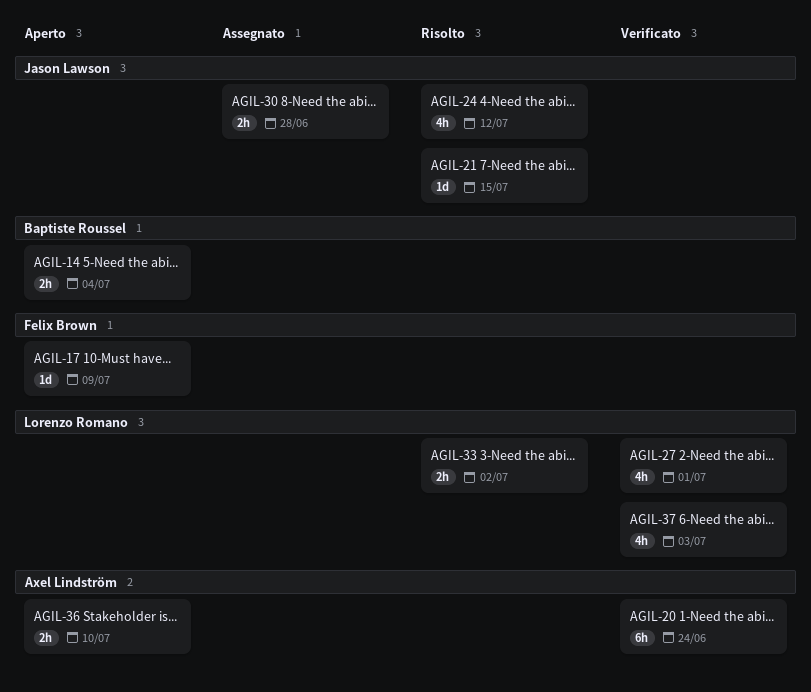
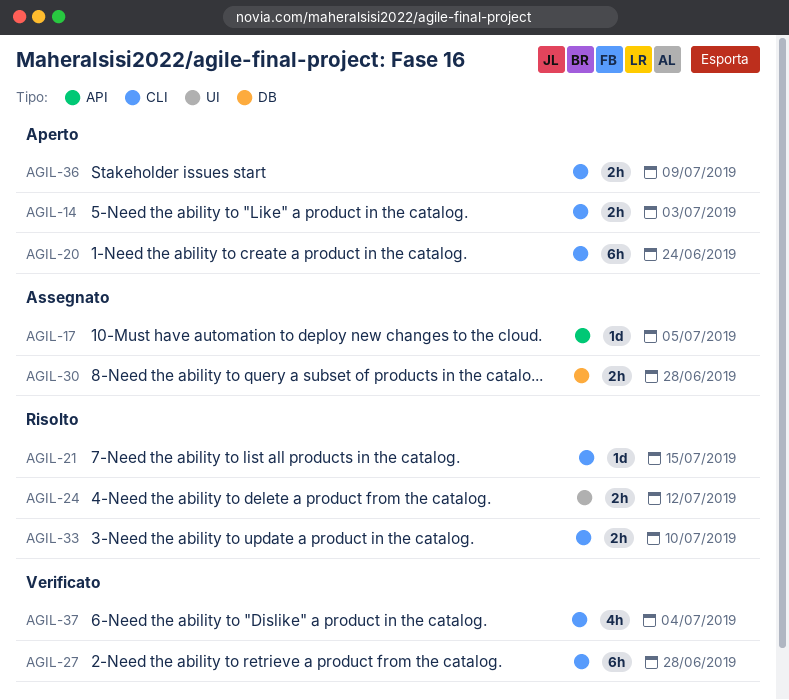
AGIL-14, due: Jul 4 -> Jul 3
AGIL-17, status: Aperto -> Assegnato
AGIL-17, due: Jul 9 -> Jul 5
AGIL-20, status: Verificato -> Aperto
AGIL-24, estimate: 4h -> 2h
AGIL-27, estimate: 4h -> 6h
AGIL-27, due: Jul 1 -> Jun 28
AGIL-33, due: Jul 2 -> Jul 10
AGIL-36, due: Jul 10 -> Jul 9
AGIL-37, due: Jul 3 -> Jul 4

